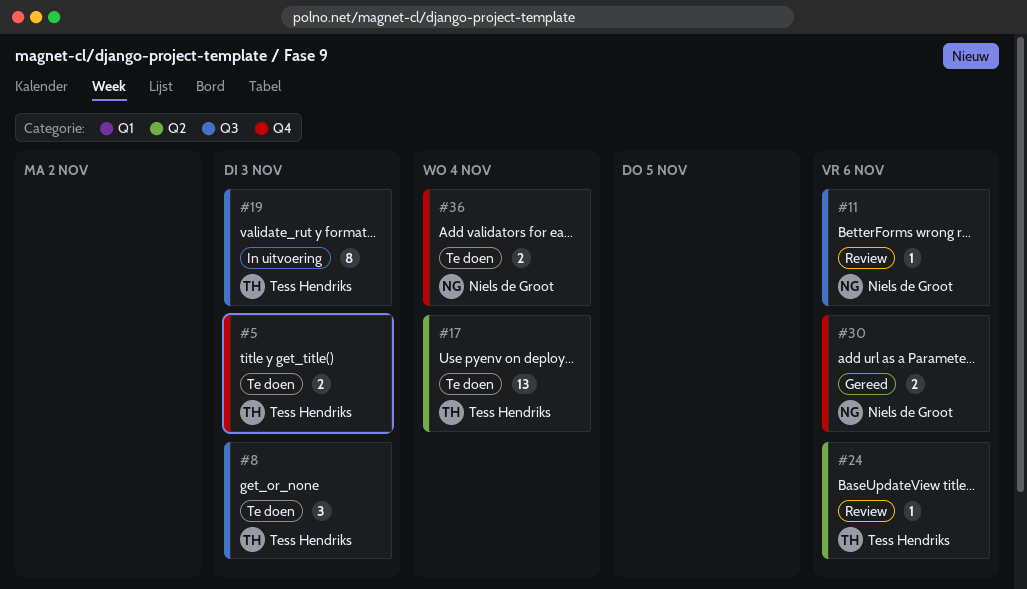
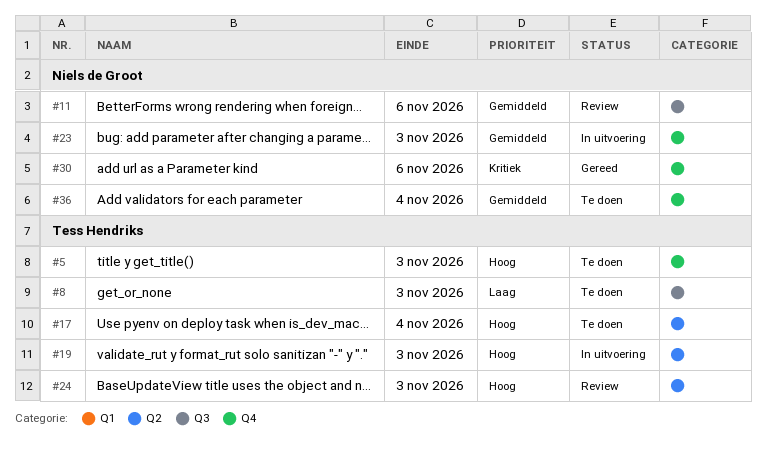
#19, label: Q3 -> Q2
#23: none -> present
#24, due: Nov 6 -> Nov 3

